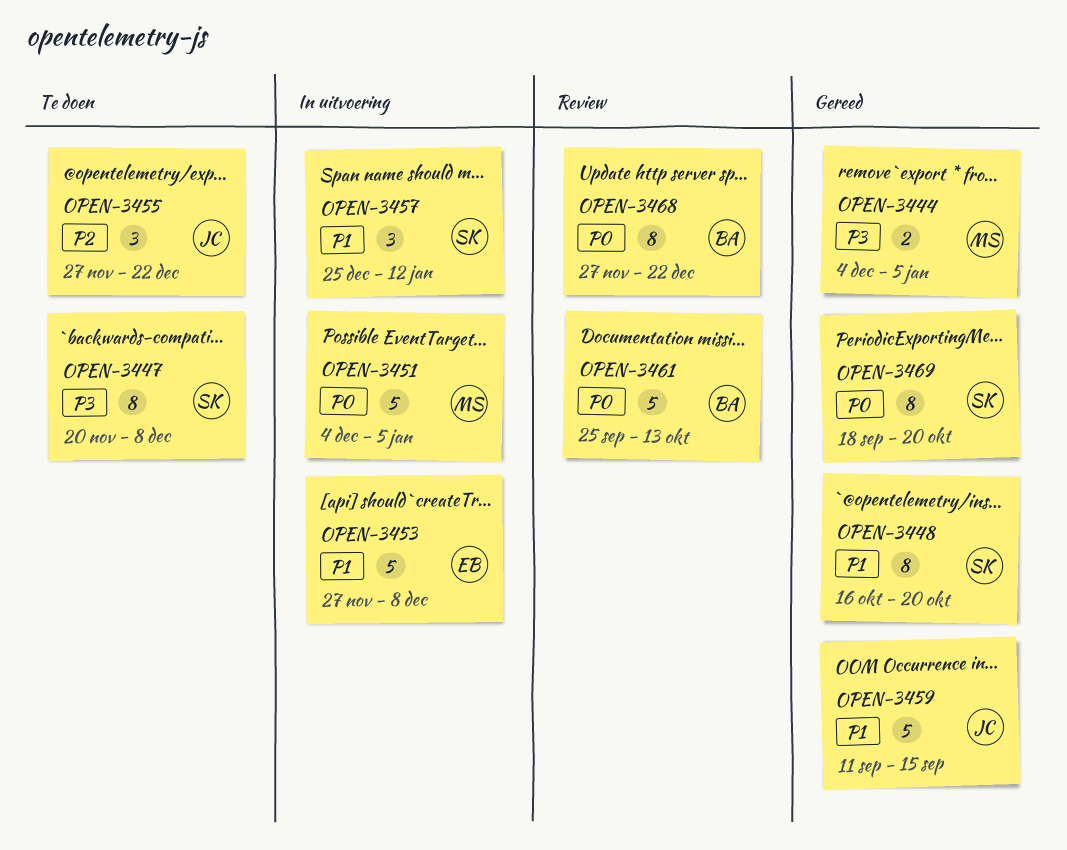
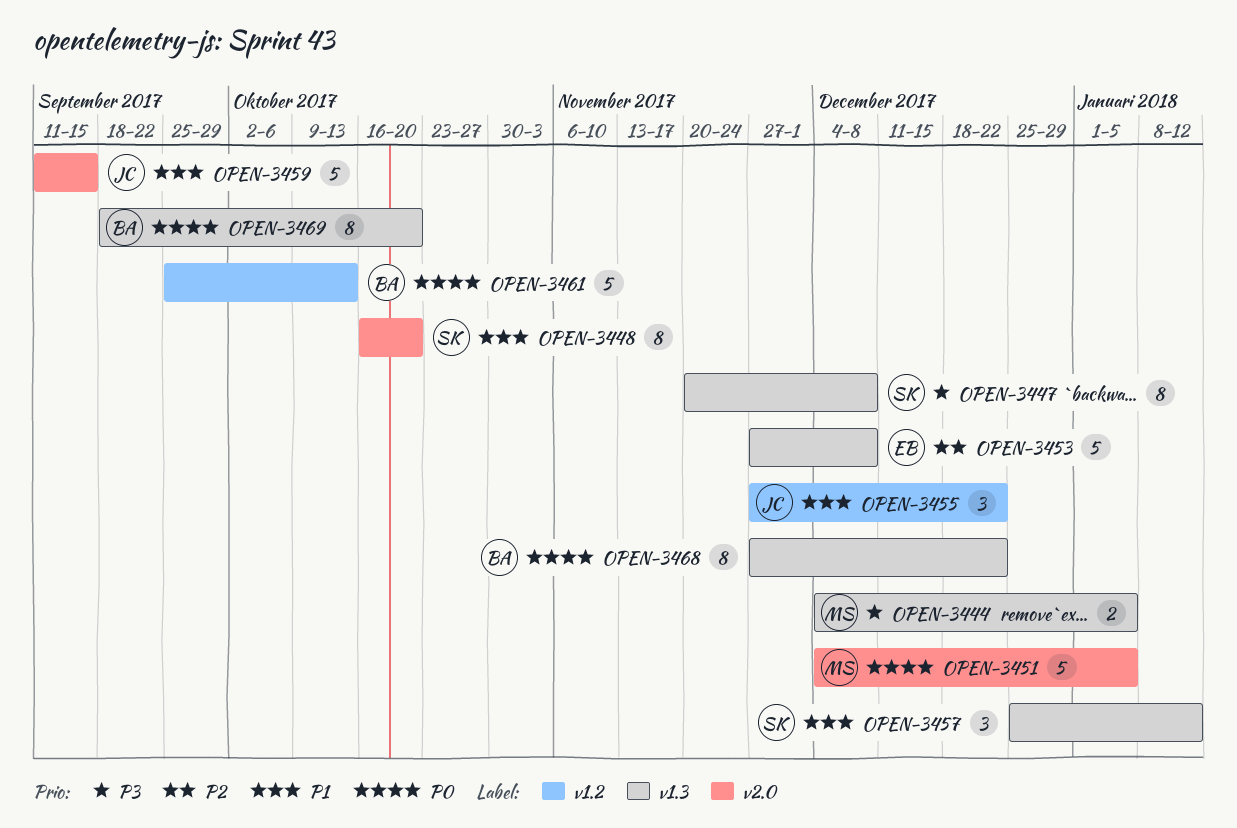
OPEN-3453, priority: P1 -> P2
OPEN-3455, priority: P2 -> P1
OPEN-3469, owner: SK -> BA

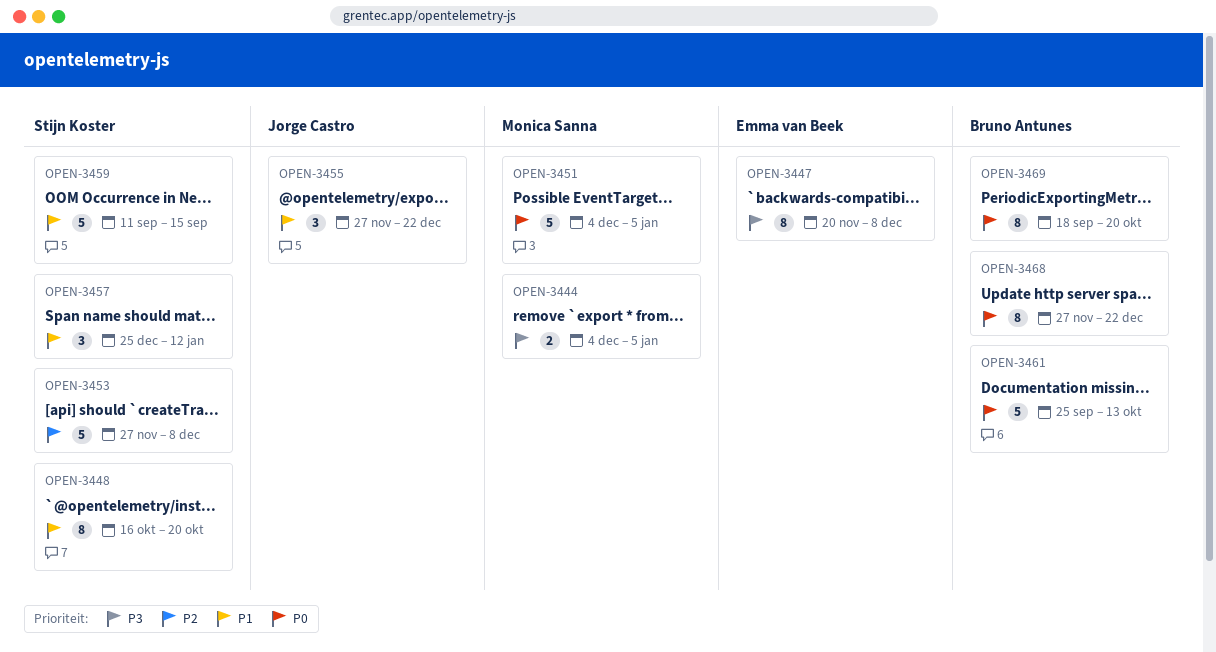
OPEN-3447, owner: Stijn Koster -> Emma van Beek
OPEN-3453, owner: Emma van Beek -> Stijn Koster
OPEN-3459, owner: Jorge Castro -> Stijn Koster

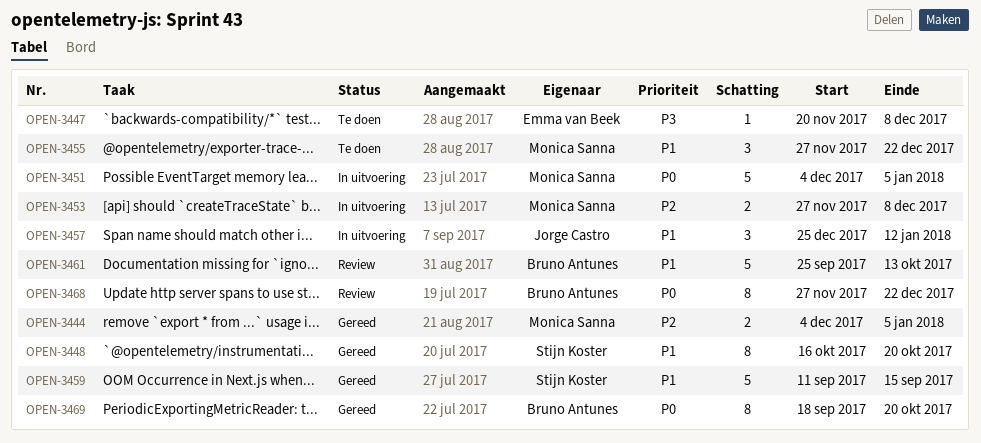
OPEN-3444, priority: P3 -> P2
OPEN-3447, estimate: 8 -> 1
OPEN-3453, owner: Stijn Koster -> Monica Sanna
OPEN-3453, estimate: 5 -> 2
OPEN-3455, owner: Jorge Castro -> Monica Sanna
OPEN-3457, owner: Stijn Koster -> Jorge Castro
OPEN-3461, priority: P0 -> P1

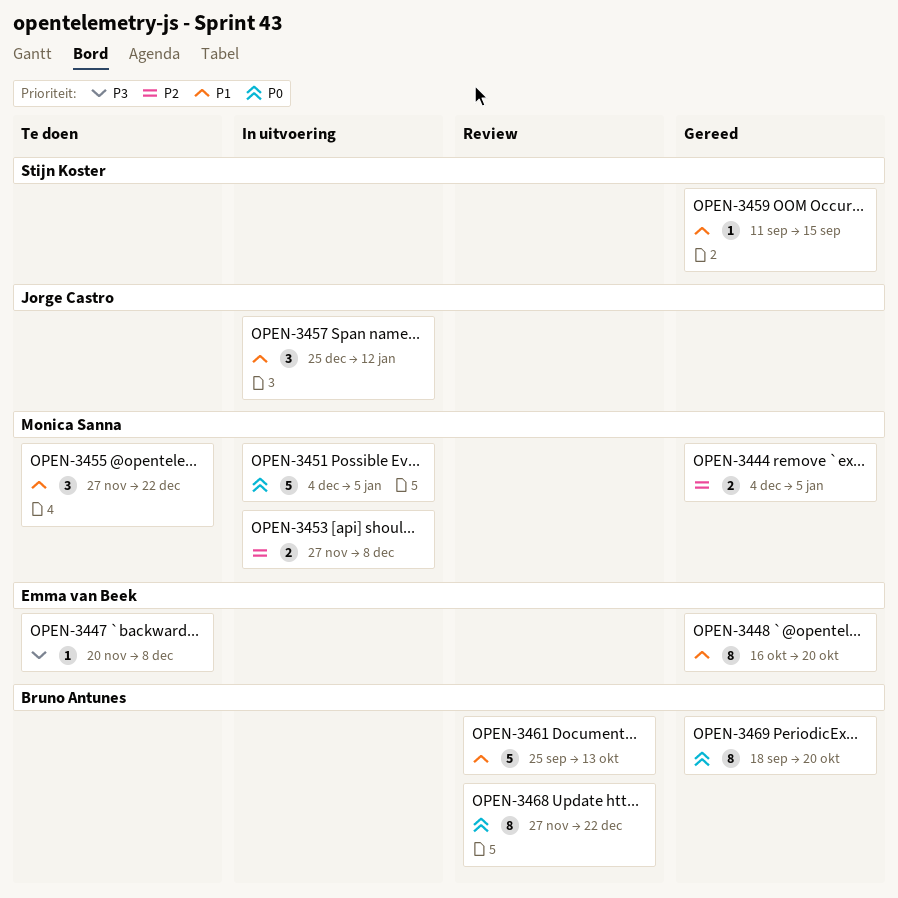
OPEN-3448, owner: Stijn Koster -> Emma van Beek
OPEN-3459, estimate: 5 -> 1

